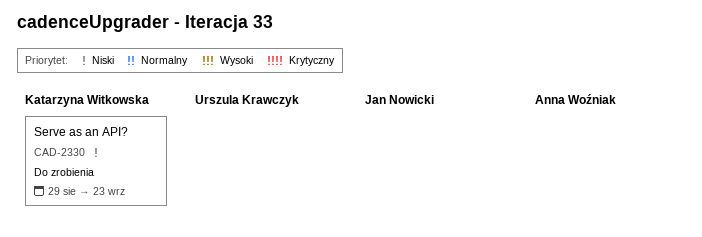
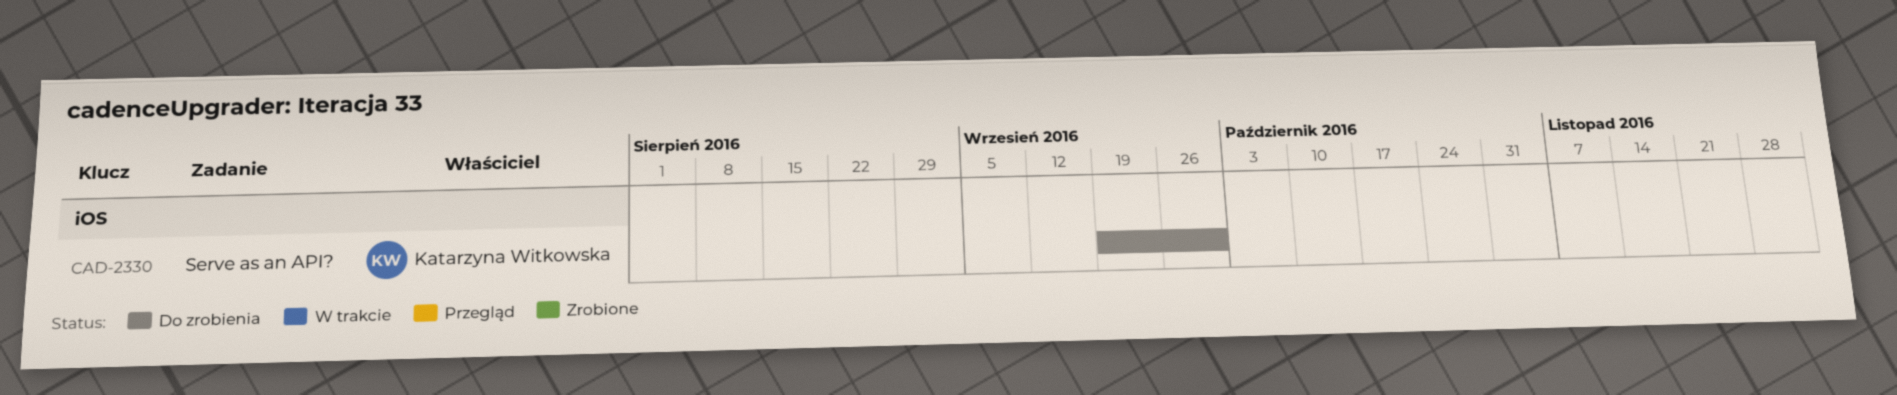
CAD-2330, start: Aug 29 -> Sep 19
CAD-2330, due: Sep 23 -> Sep 30

